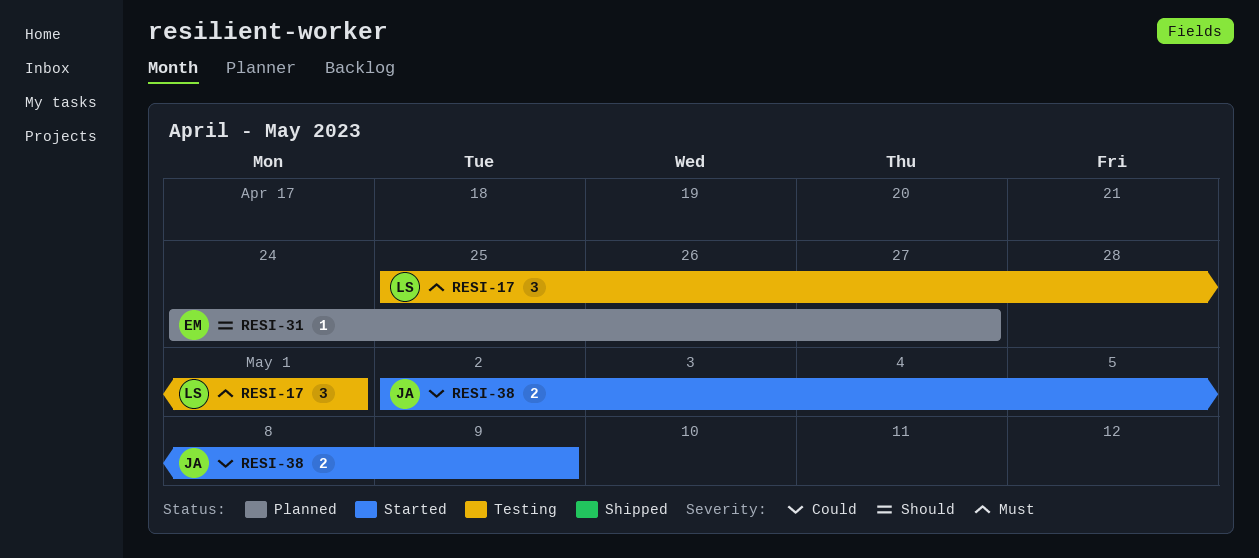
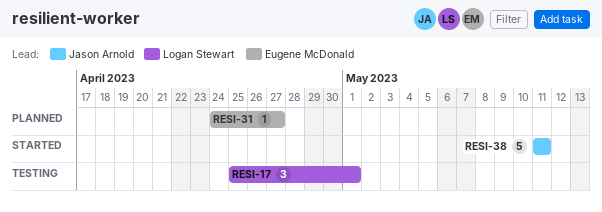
RESI-38, estimate: 2 -> 5
RESI-38, start: May 2 -> May 11
RESI-38, due: May 9 -> May 11

